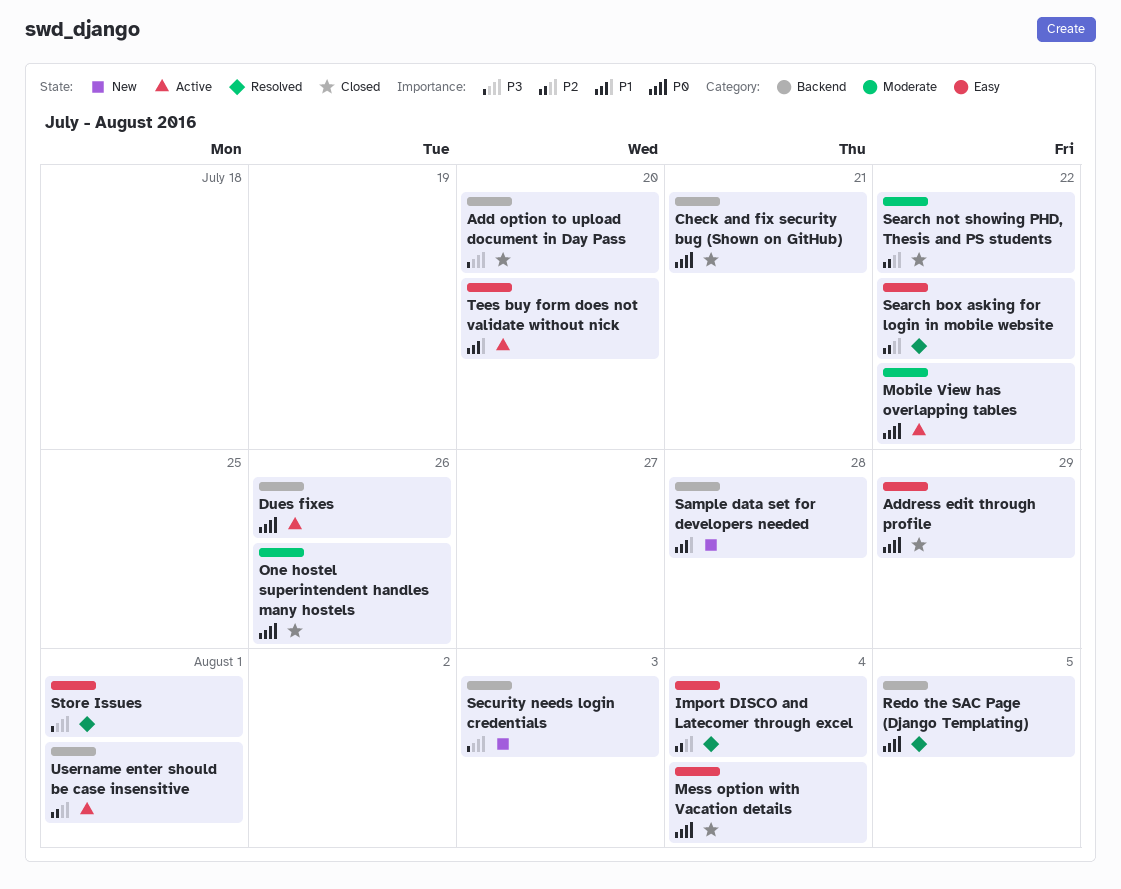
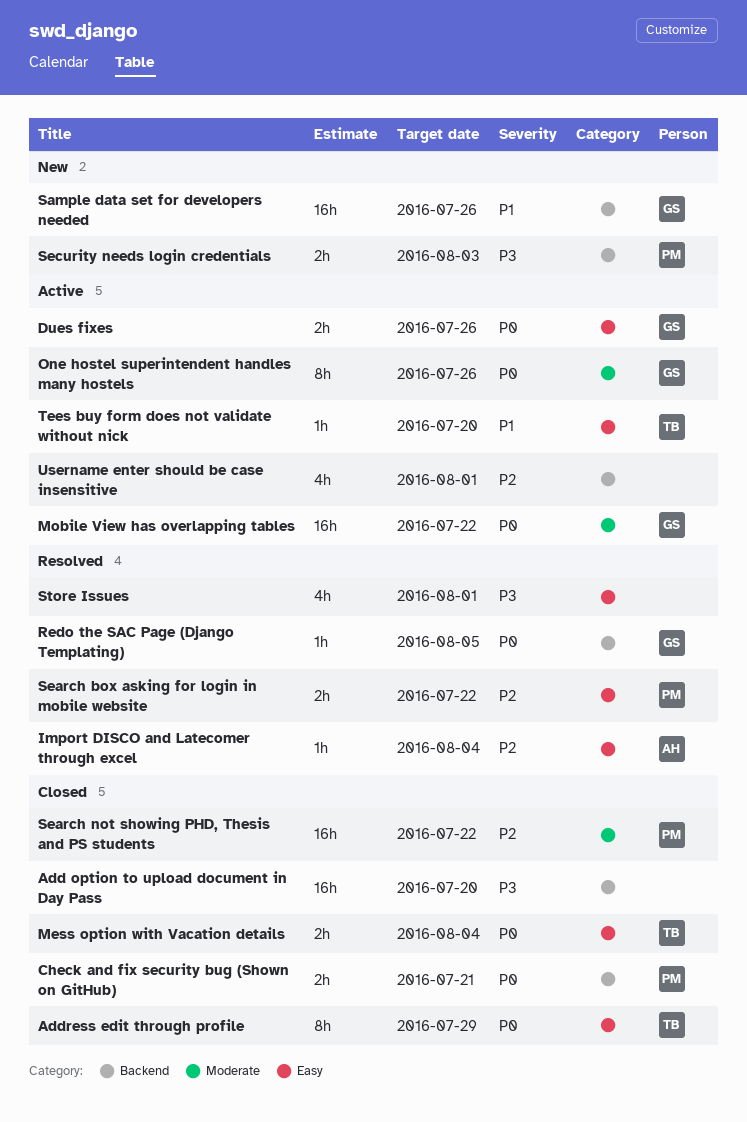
Dues fixes, label: Backend -> Easy
One hostel superintendent handles many hostels, status: Closed -> Active
Sample data set for developers needed, due: Jul 28 -> Jul 26

